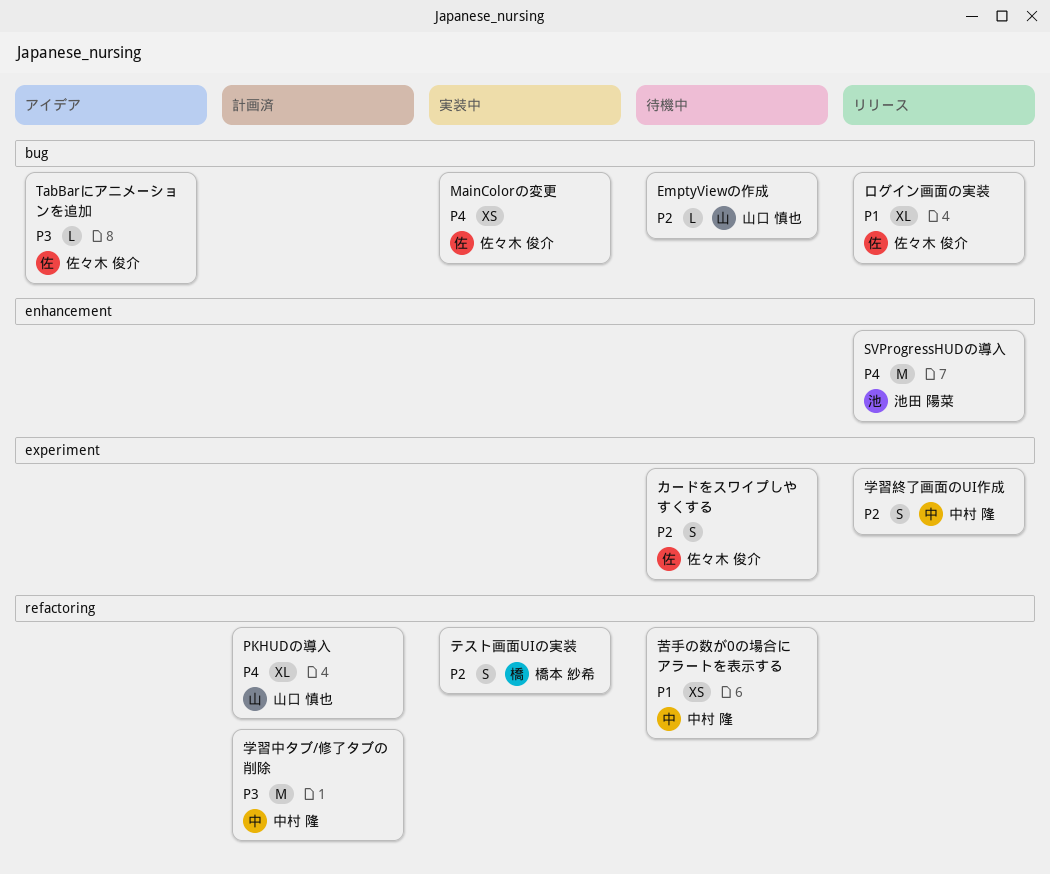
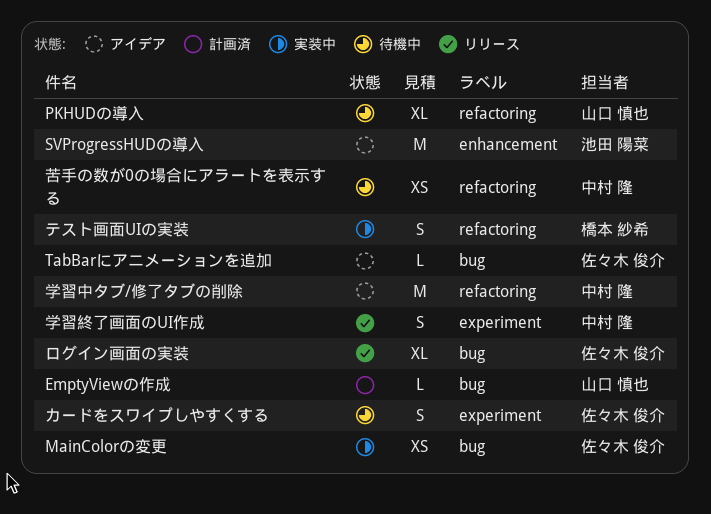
EmptyViewの作成, status: 待機中 -> 計画済
PKHUDの導入, status: 計画済 -> 待機中
SVProgressHUDの導入, status: リリース -> アイデア
学習中タブ/修了タブの削除, status: 計画済 -> アイデア

